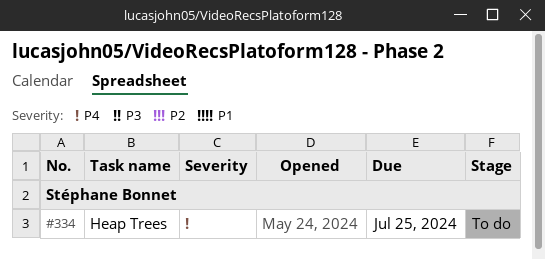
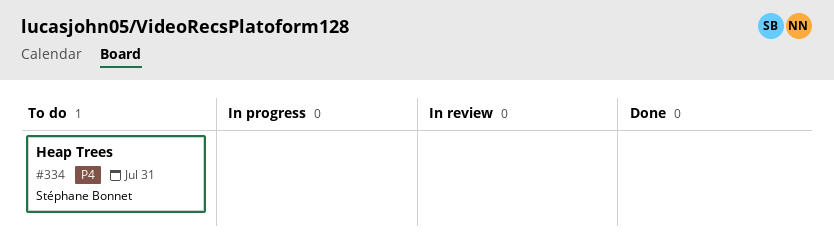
#334, due: Jul 25 -> Jul 31

